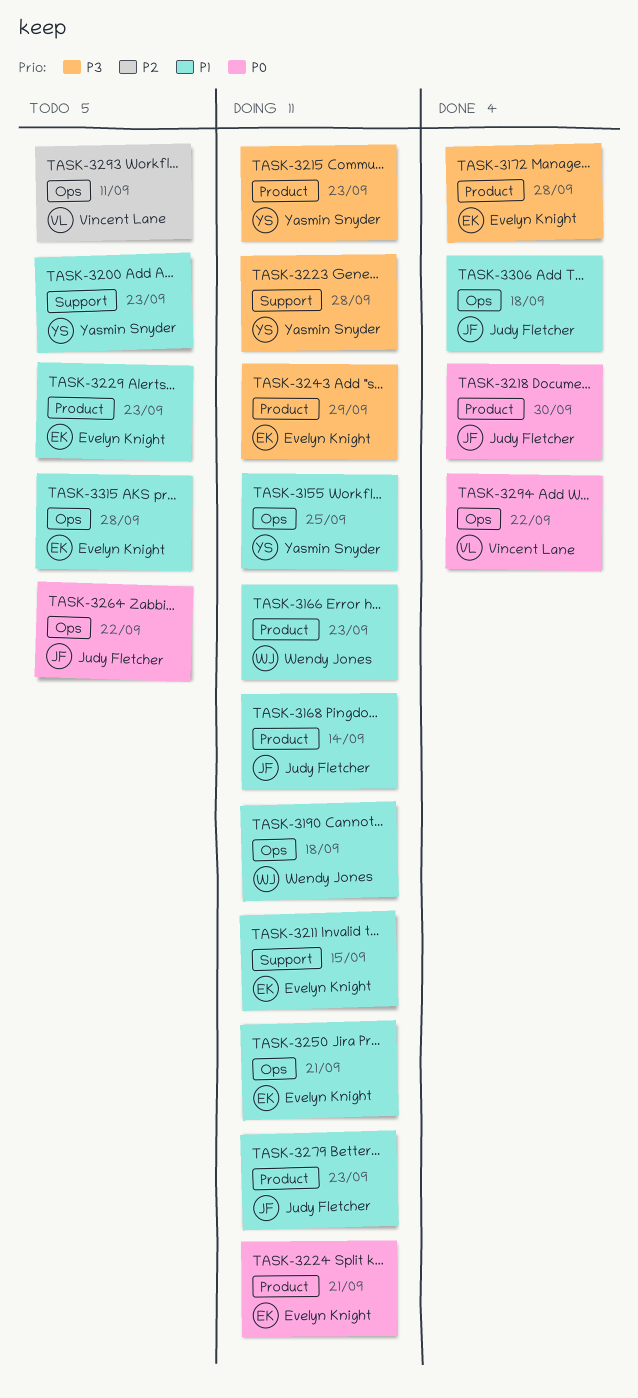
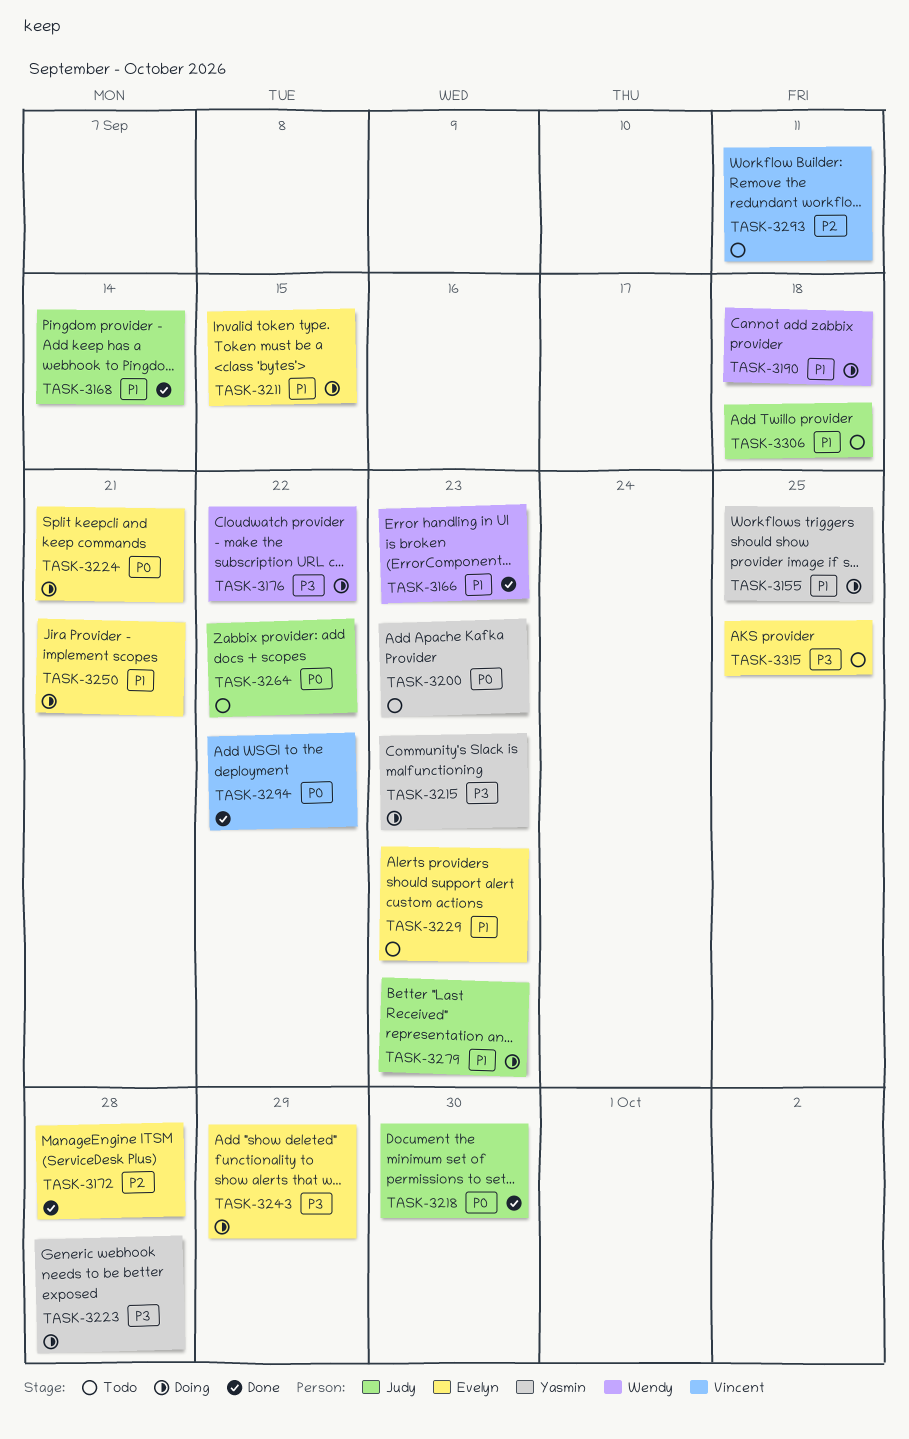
TASK-3166, status: Doing -> Done
TASK-3168, status: Doing -> Done
TASK-3172, priority: P3 -> P2
TASK-3176: none -> present
TASK-3200, priority: P1 -> P0
TASK-3306, status: Done -> Todo
TASK-3315, priority: P1 -> P3
TASK-3315, due: Sep 28 -> Sep 25

